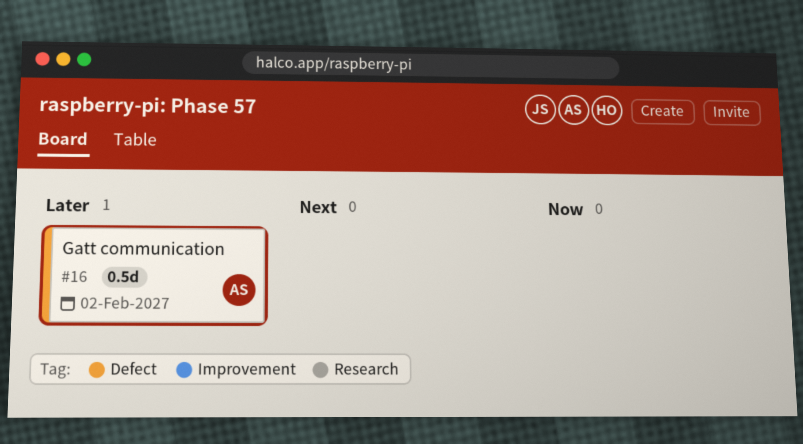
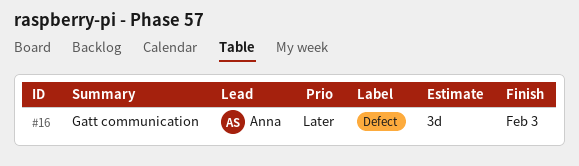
#16, estimate: 0.5d -> 3d
#16, due: Feb 2 -> Feb 3

